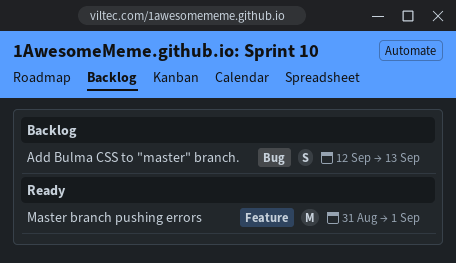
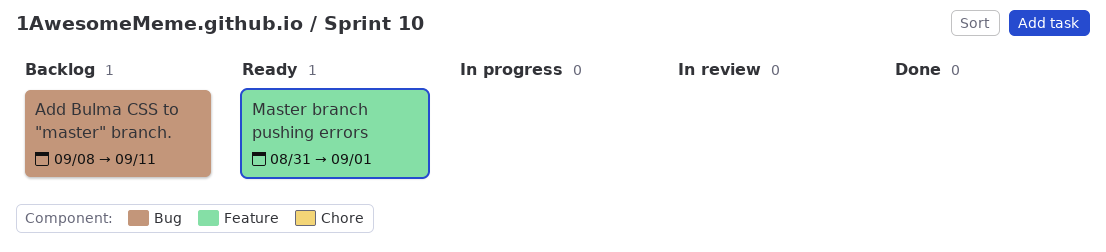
Add Bulma CSS to "master" branch., start: Sep 12 -> Sep 8
Add Bulma CSS to "master" branch., due: Sep 13 -> Sep 11

